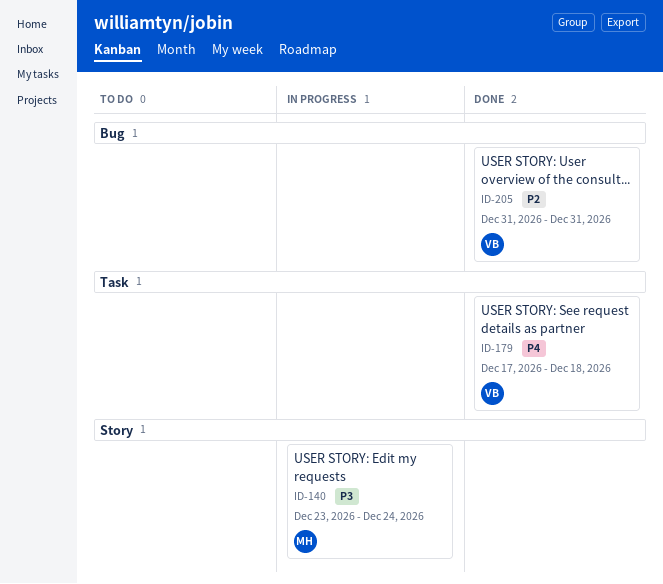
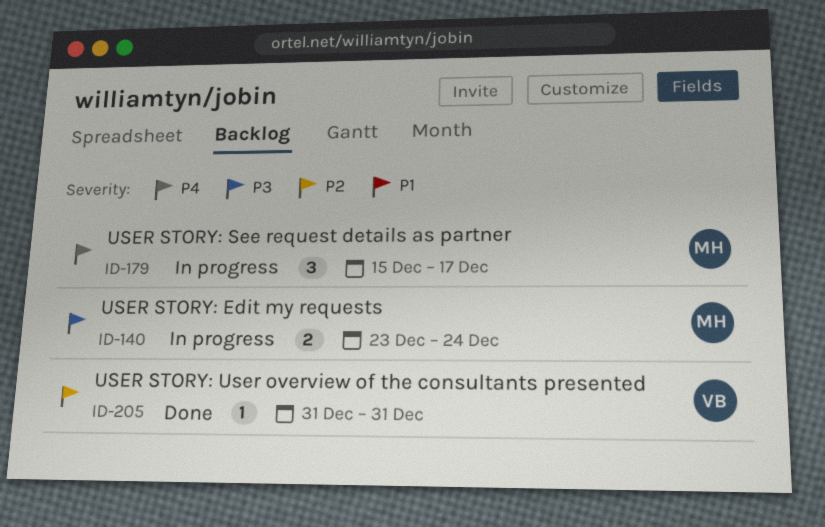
ID-179, status: Done -> In progress
ID-179, owner: VB -> MH
ID-179, start: Dec 17 -> Dec 15
ID-179, due: Dec 18 -> Dec 17

